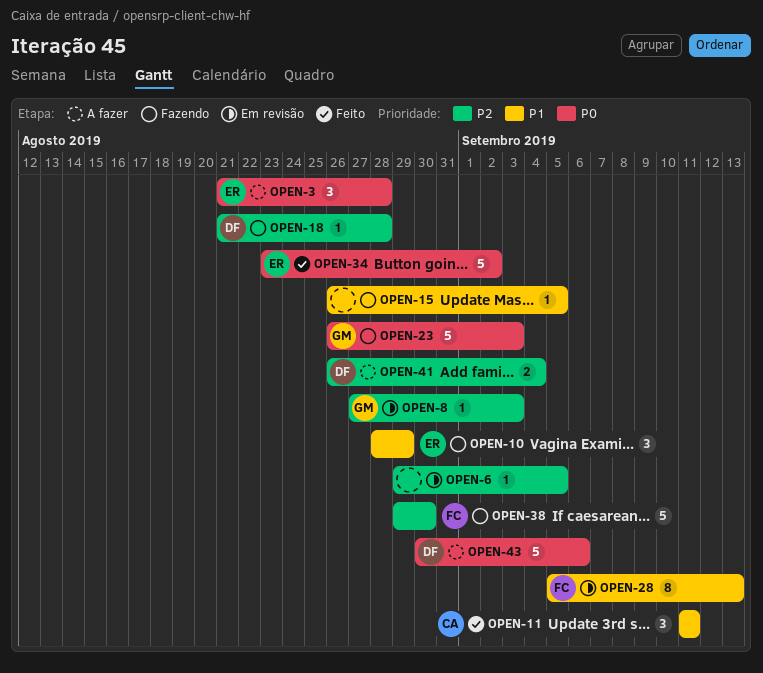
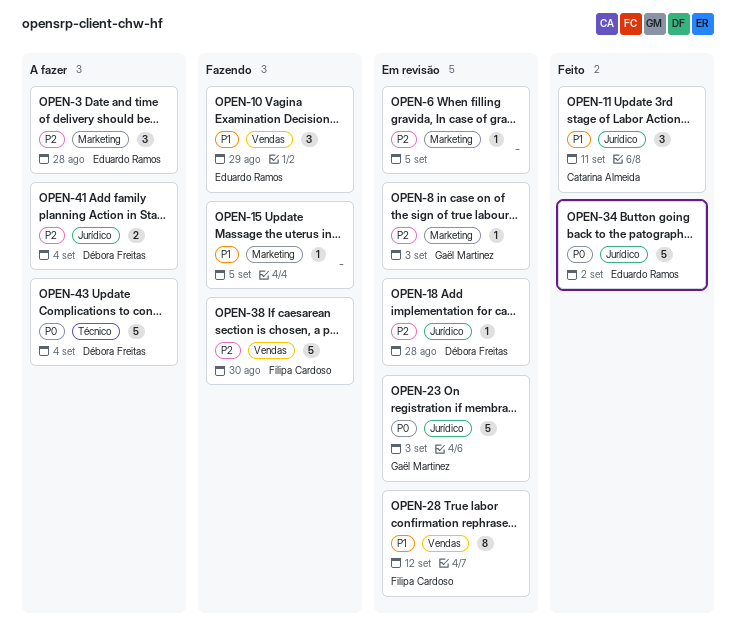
OPEN-3, priority: P0 -> P2
OPEN-18, status: Fazendo -> Em revisão
OPEN-23, status: Fazendo -> Em revisão
OPEN-28, due: Sep 13 -> Sep 12
OPEN-43, due: Sep 6 -> Sep 4

